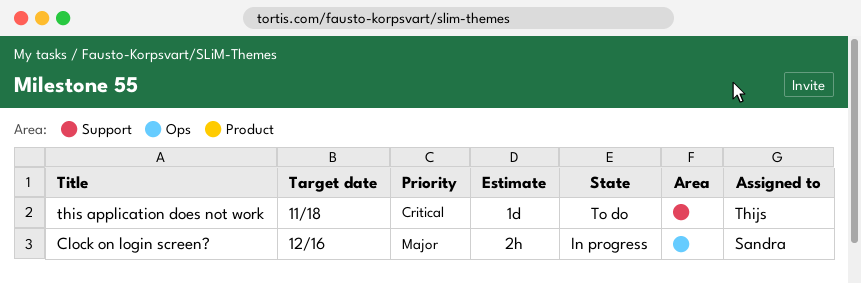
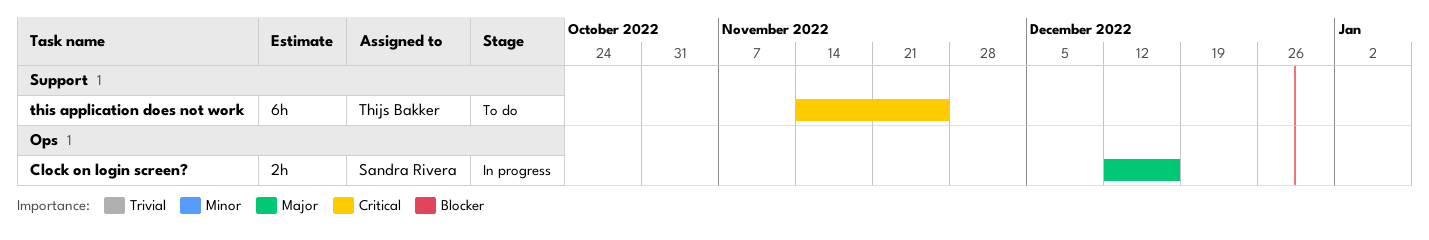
this application does not work, estimate: 1d -> 6h
this application does not work, due: Nov 18 -> Nov 25

